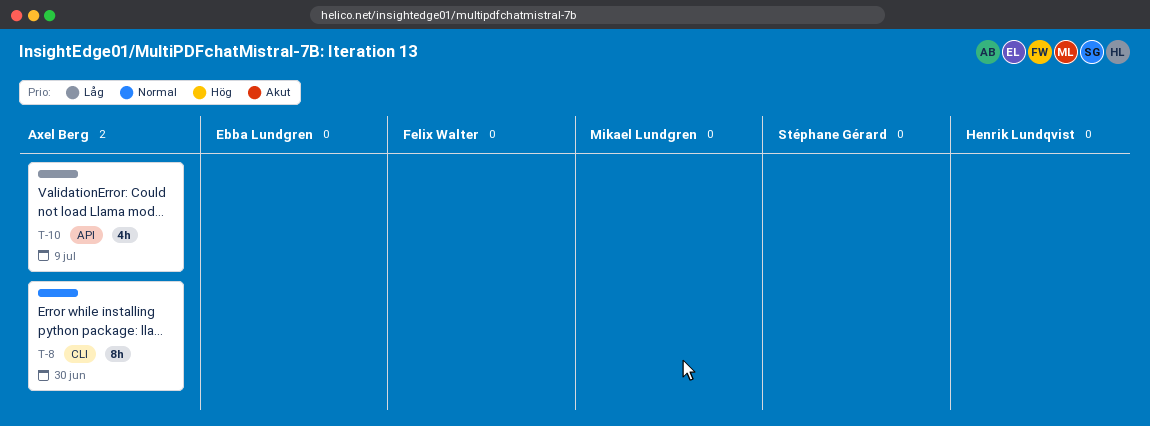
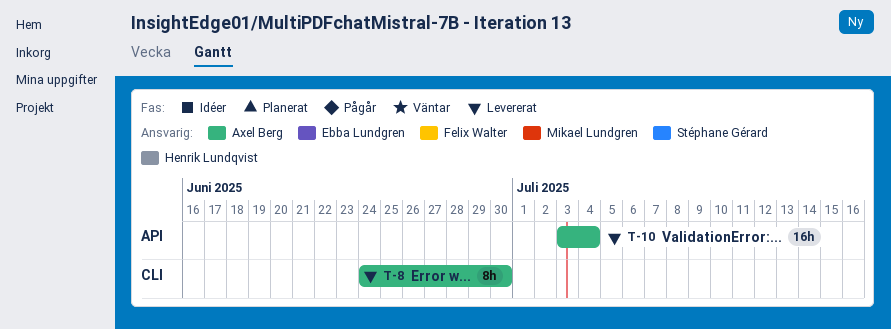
T-10, estimate: 4h -> 16h
T-10, due: Jul 9 -> Jul 4

